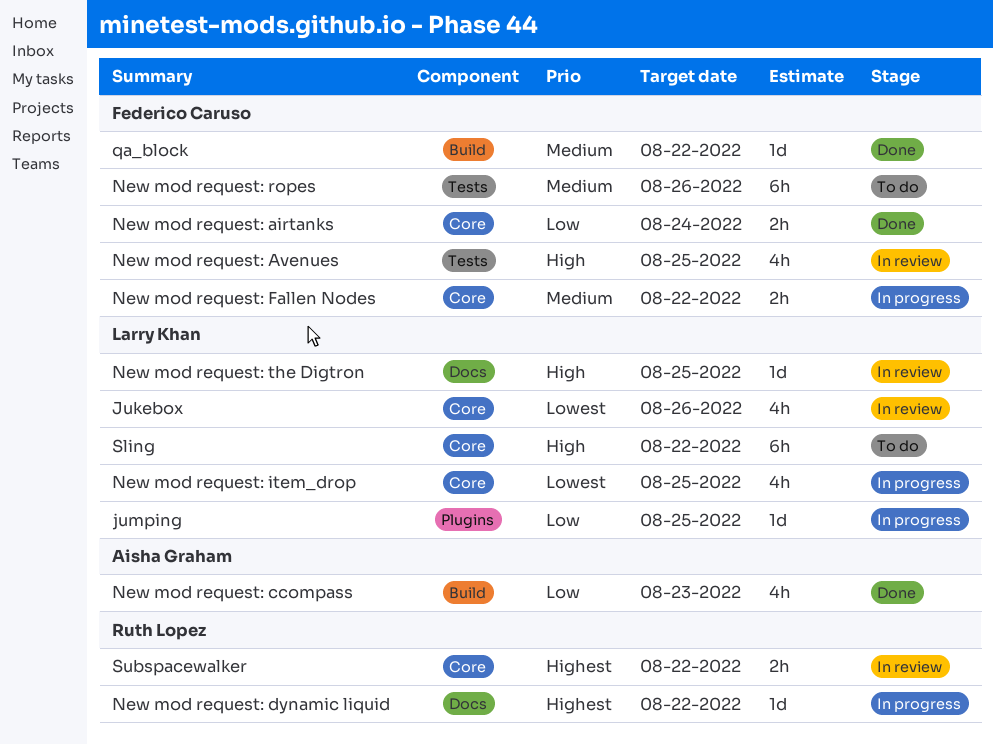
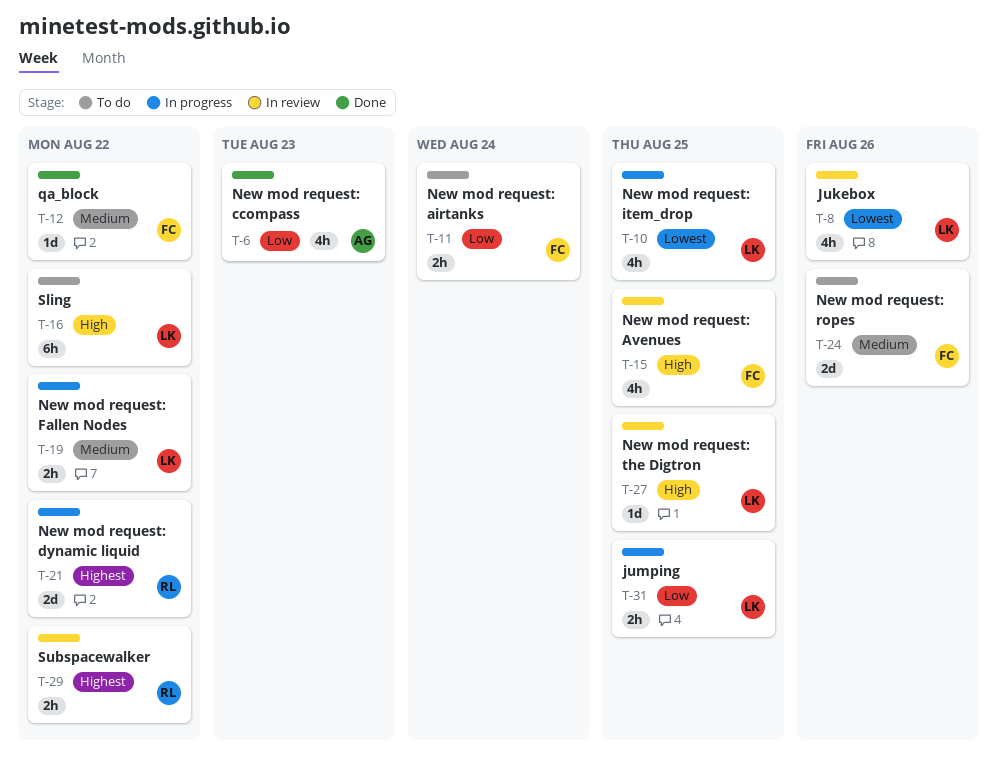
jumping, estimate: 1d -> 2h
New mod request: airtanks, status: Done -> To do
New mod request: dynamic liquid, estimate: 1d -> 2d
New mod request: Fallen Nodes, owner: Federico Caruso -> Larry Khan
New mod request: ropes, estimate: 6h -> 2d

